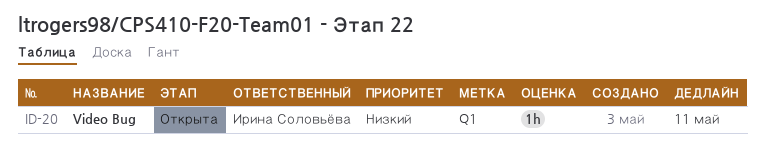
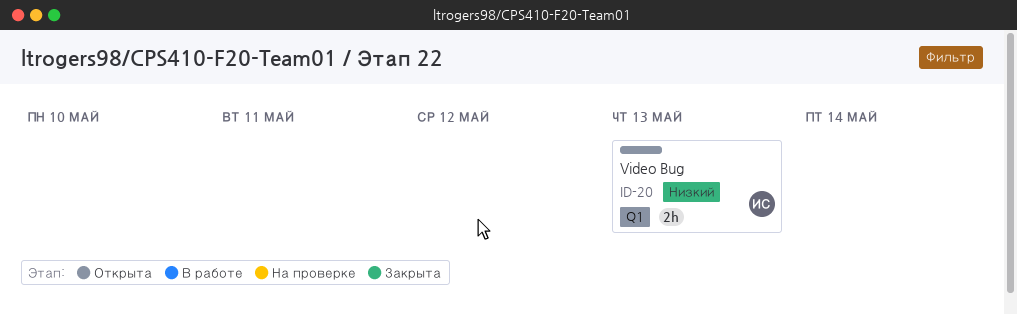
ID-20, estimate: 1h -> 2h
ID-20, due: May 11 -> May 13

